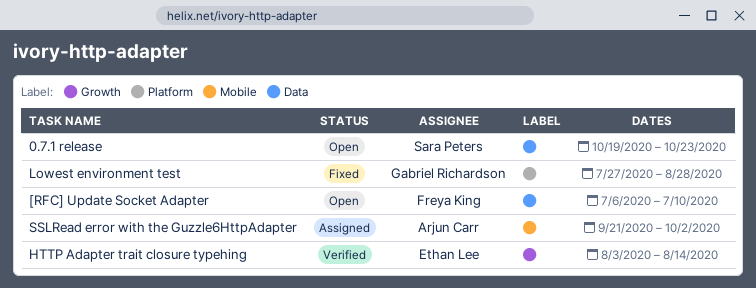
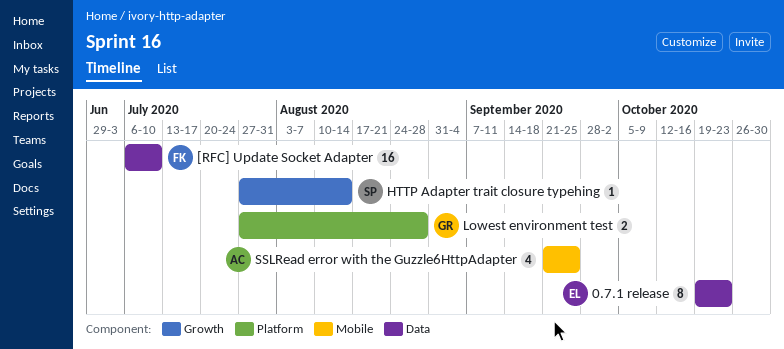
0.7.1 release, owner: Sara Peters -> Ethan Lee
HTTP Adapter trait closure typehing, owner: Ethan Lee -> Sara Peters
HTTP Adapter trait closure typehing, start: Aug 3 -> Jul 27
SSLRead error with the Guzzle6HttpAdapter, due: Oct 2 -> Sep 25

